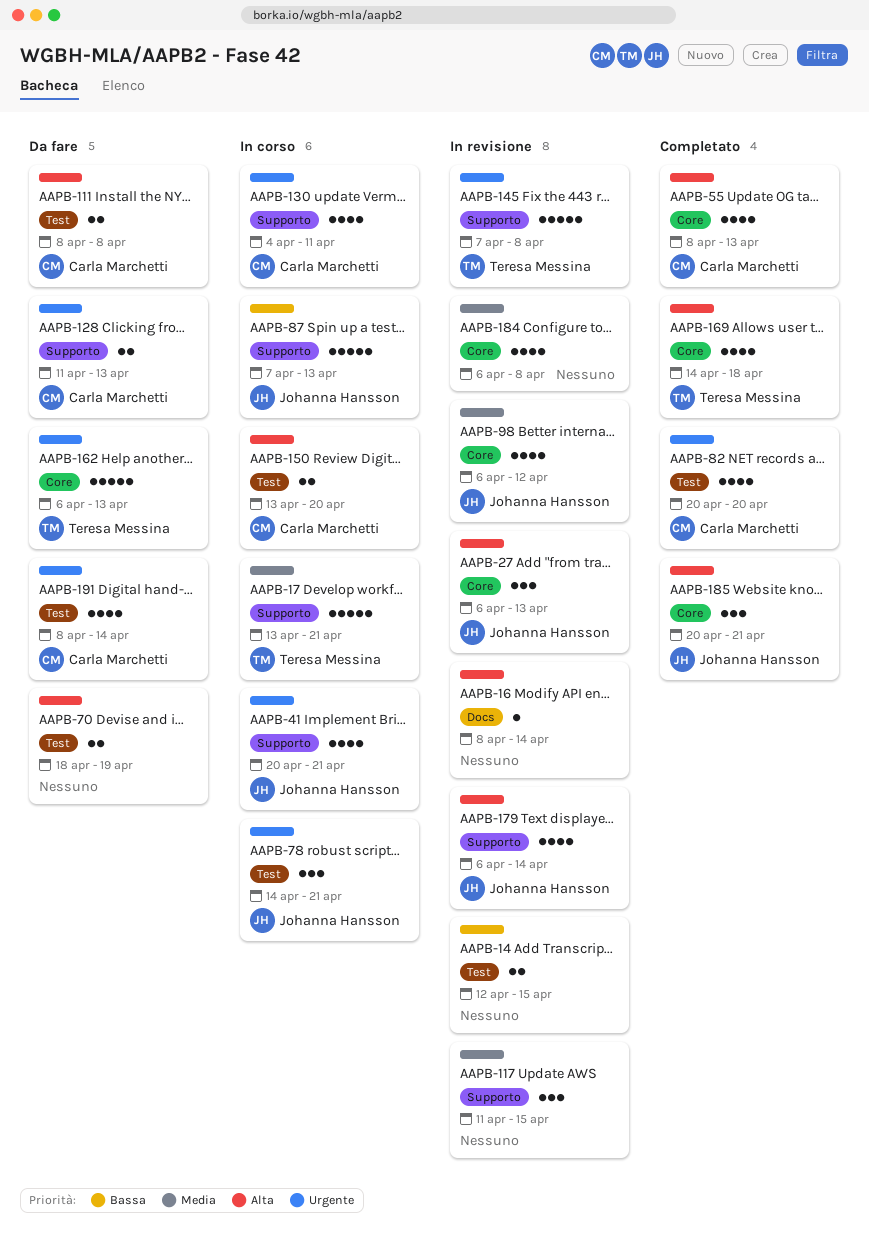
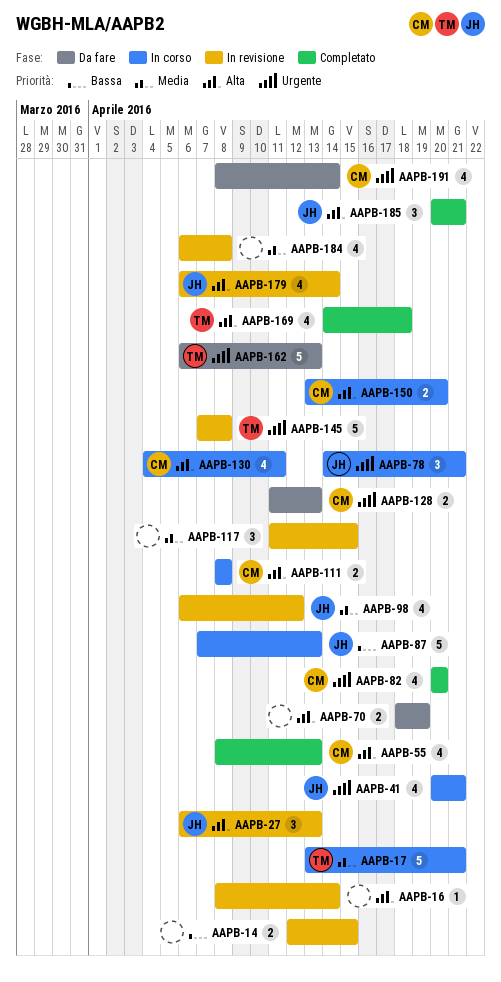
AAPB-111, status: Da fare -> In corso
AAPB-130, priority: Urgente -> Alta

